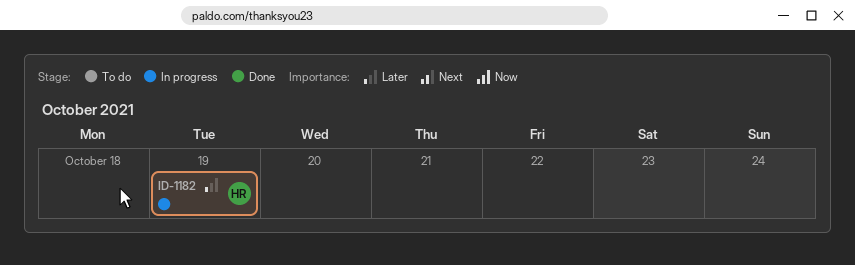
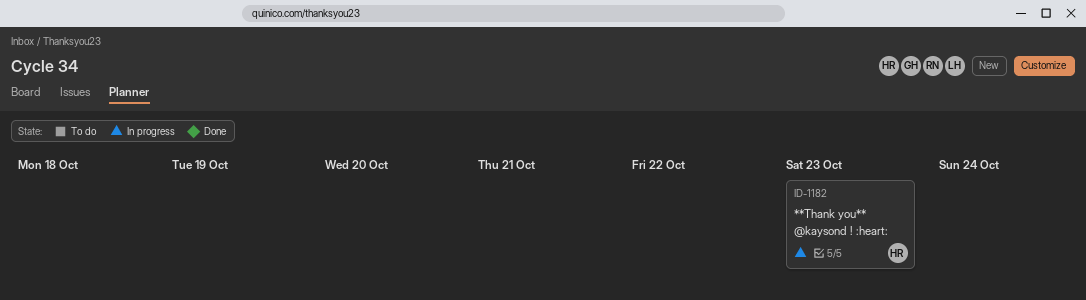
ID-1182, due: Oct 19 -> Oct 23

